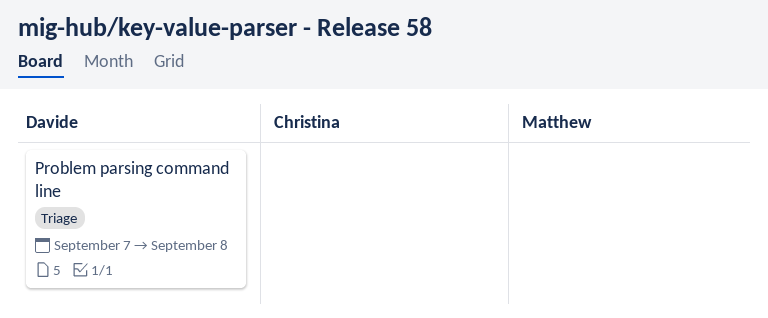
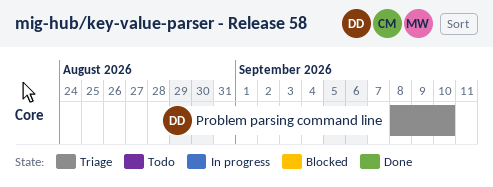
Problem parsing command line, start: Sep 7 -> Sep 8
Problem parsing command line, due: Sep 8 -> Sep 10

